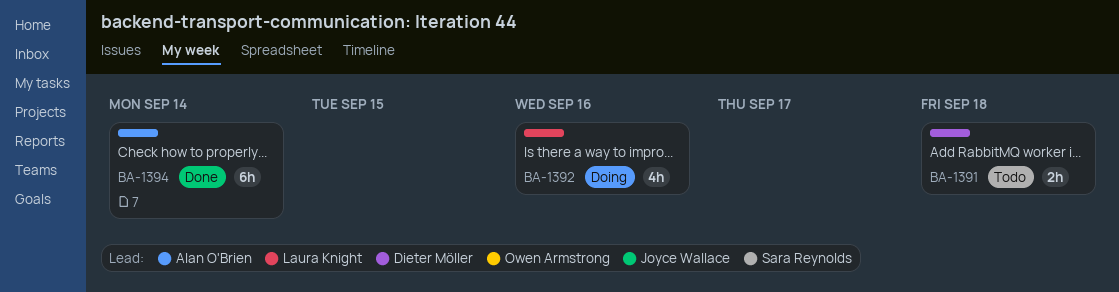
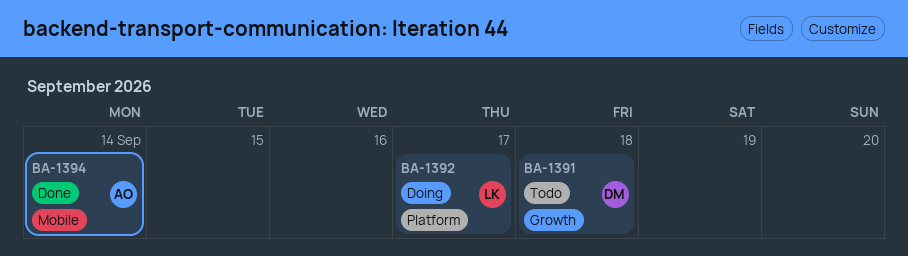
BA-1392, due: Sep 16 -> Sep 17

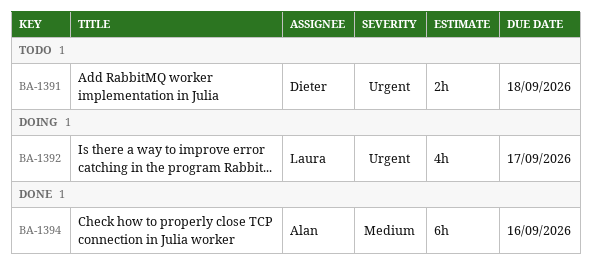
BA-1394, due: Sep 14 -> Sep 16

